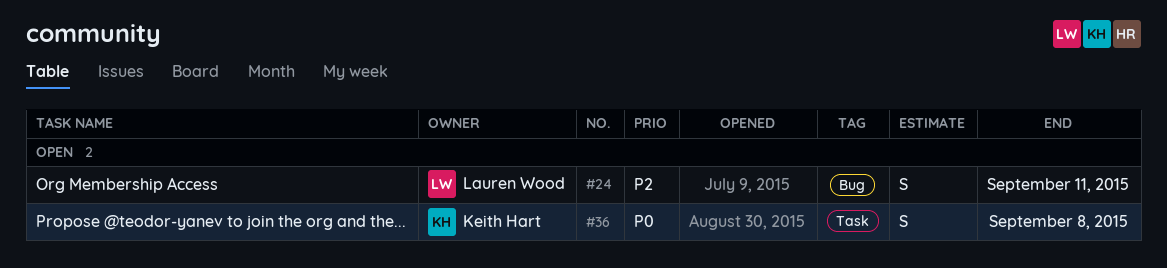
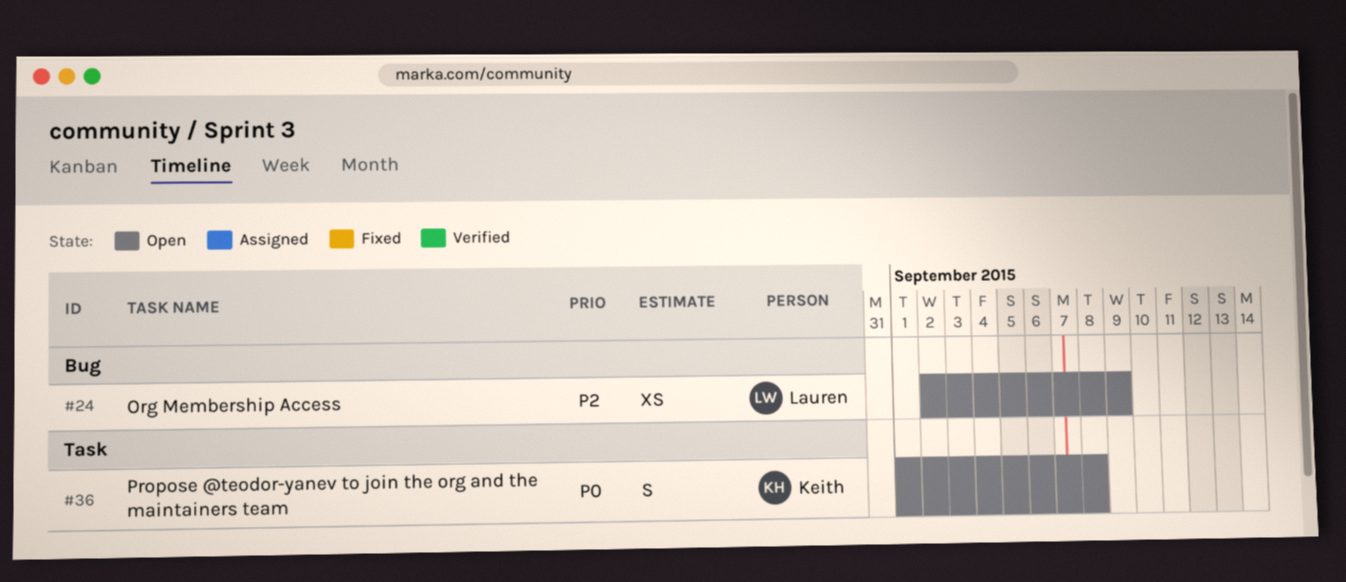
#24, estimate: S -> XS
#24, due: Sep 11 -> Sep 9

